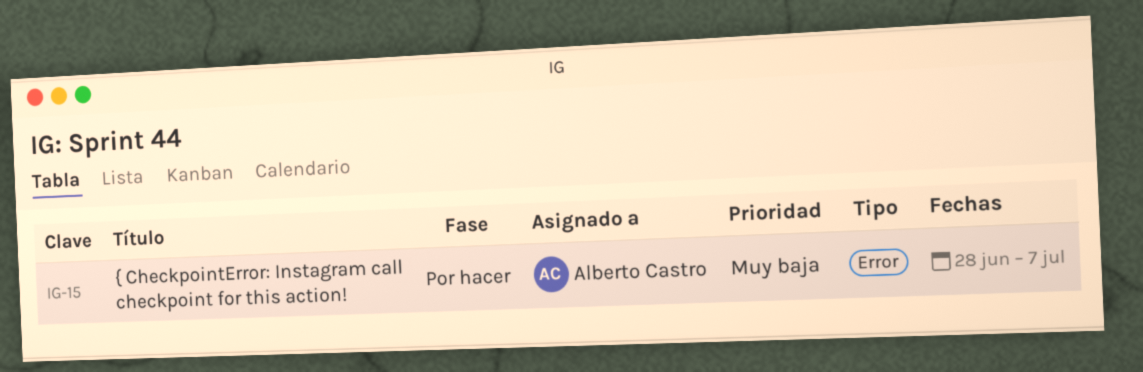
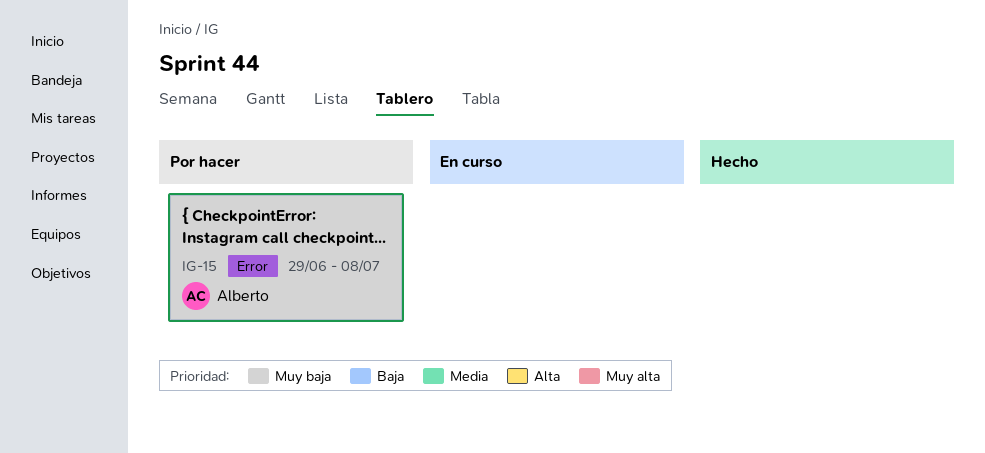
IG-15, start: Jun 28 -> Jun 29
IG-15, due: Jul 7 -> Jul 8

